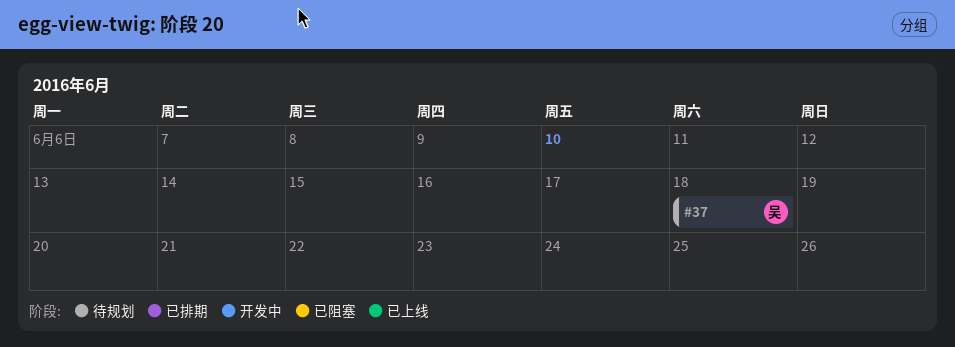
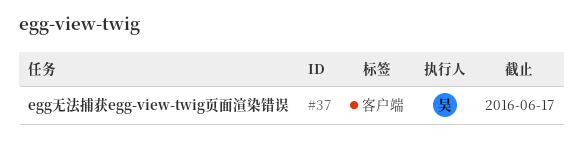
#37, due: Jun 18 -> Jun 17

